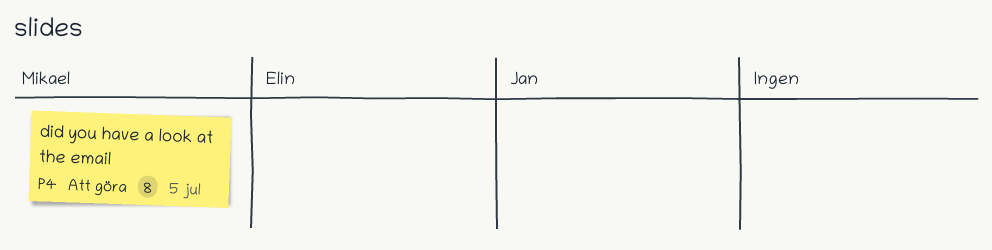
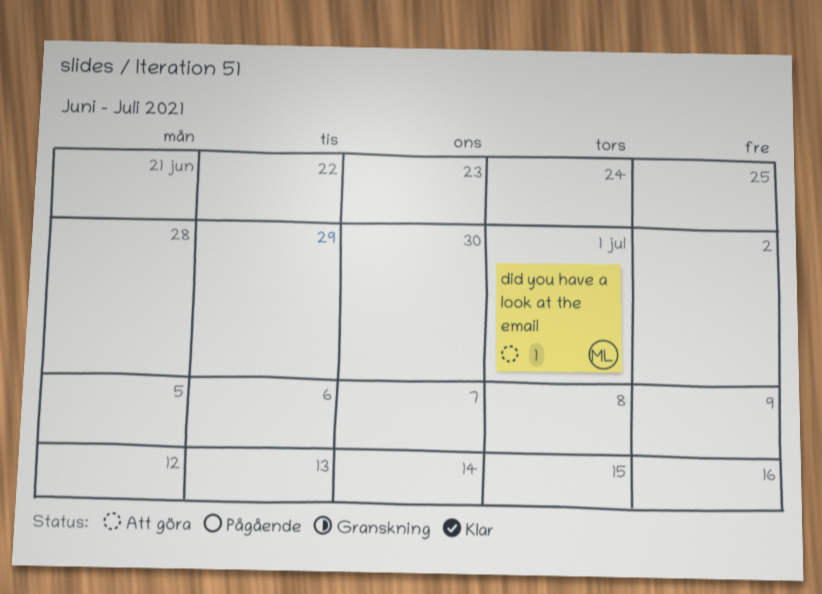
did you have a look at the email, estimate: 8 -> 1
did you have a look at the email, due: Jul 5 -> Jul 1

